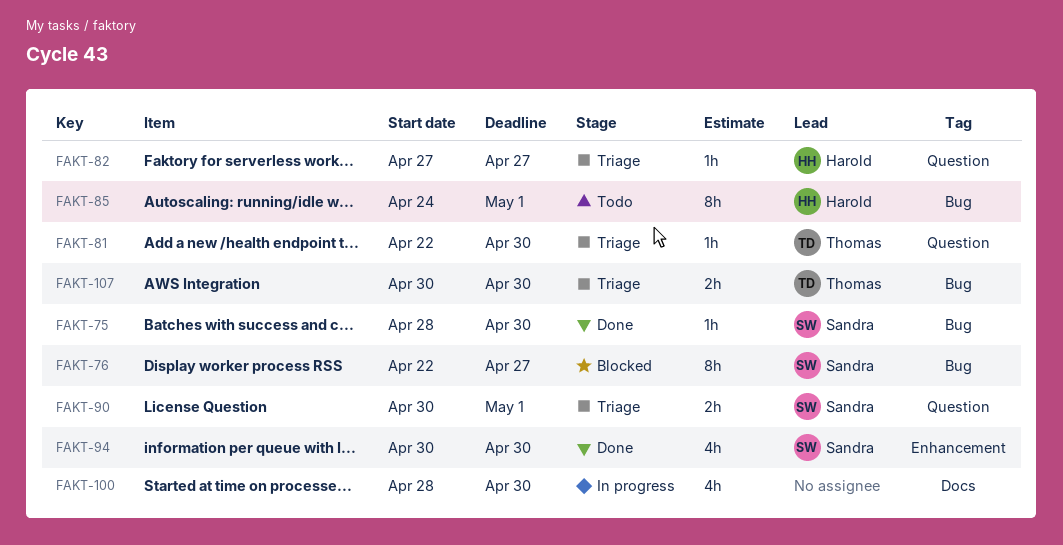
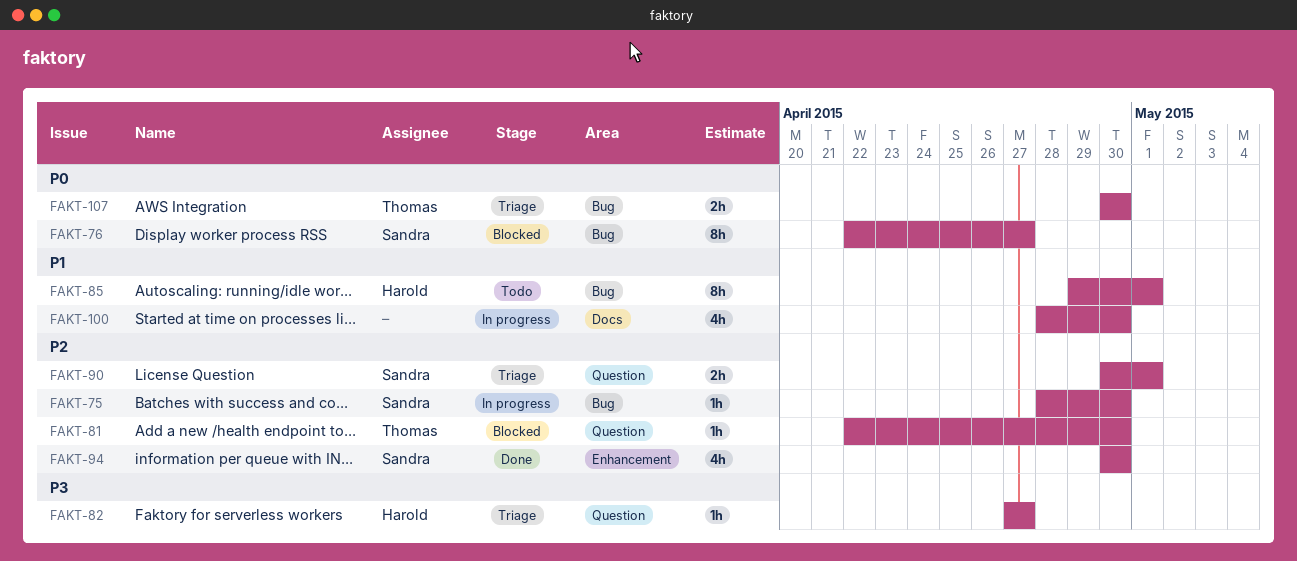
FAKT-75, status: Done -> In progress
FAKT-81, status: Triage -> Blocked
FAKT-85, start: Apr 24 -> Apr 29

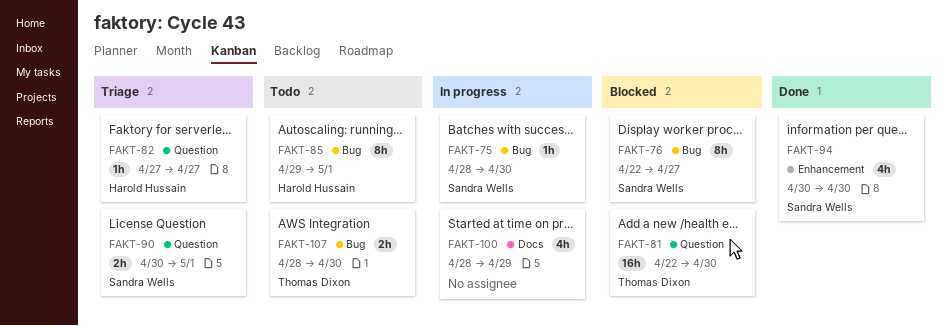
FAKT-81, estimate: 1h -> 16h
FAKT-100, due: Apr 30 -> Apr 29
FAKT-107, status: Triage -> Todo
FAKT-107, start: Apr 30 -> Apr 28

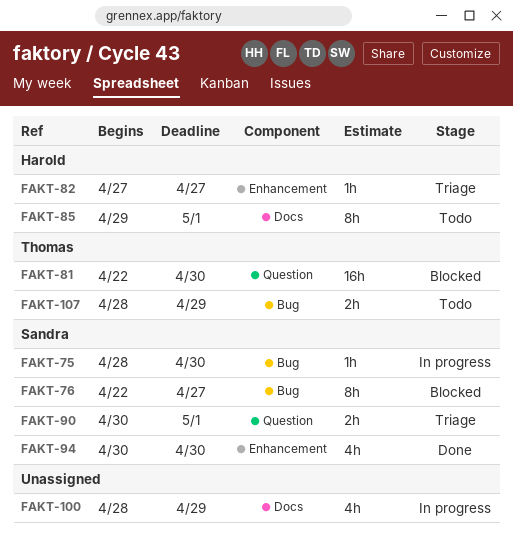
FAKT-82, label: Question -> Enhancement
FAKT-85, label: Bug -> Docs
FAKT-107, due: Apr 30 -> Apr 29

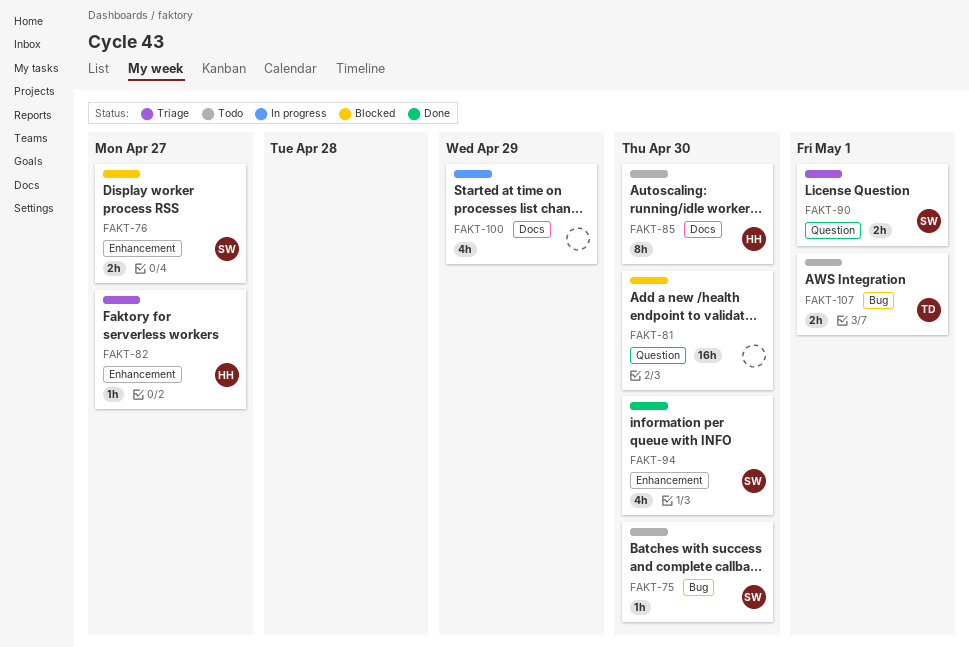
FAKT-75, status: In progress -> Todo
FAKT-76, label: Bug -> Enhancement
FAKT-76, estimate: 8h -> 2h
FAKT-81, owner: Thomas -> none
FAKT-85, due: May 1 -> Apr 30
FAKT-107, due: Apr 29 -> May 1

